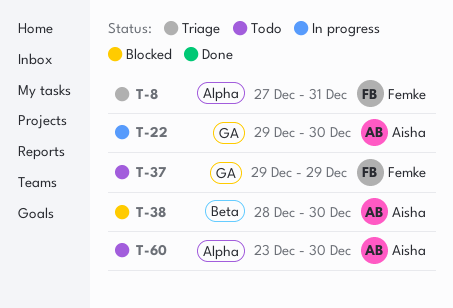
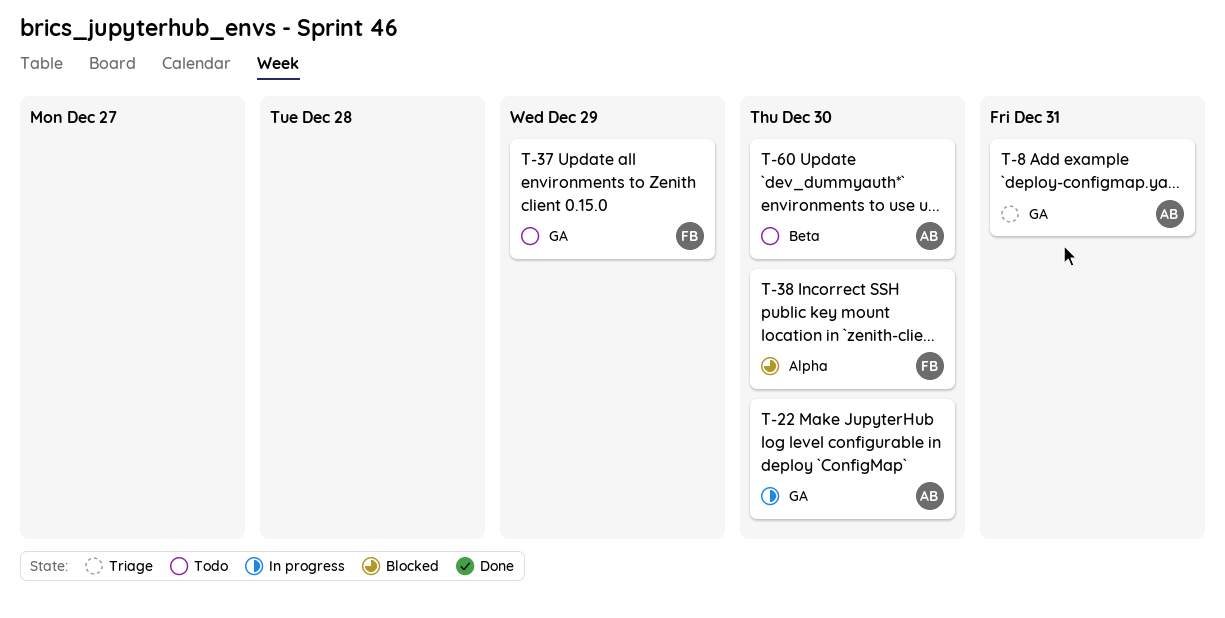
T-8, owner: Femke -> Aisha
T-8, label: Alpha -> GA
T-38, owner: Aisha -> Femke
T-38, label: Beta -> Alpha
T-60, label: Alpha -> Beta

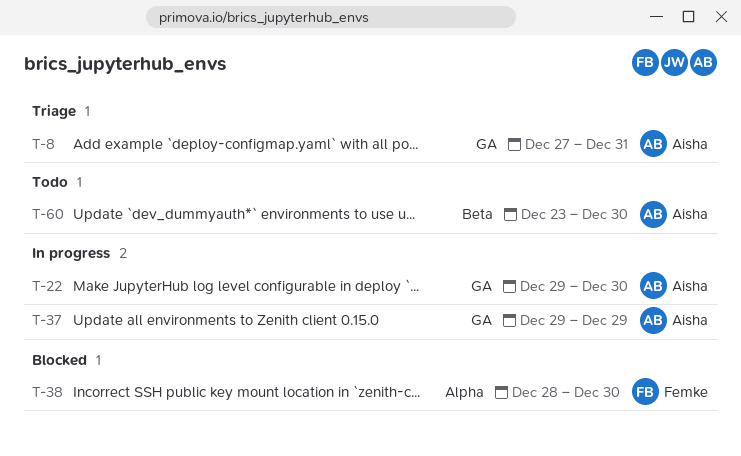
T-37, status: Todo -> In progress
T-37, owner: Femke -> Aisha

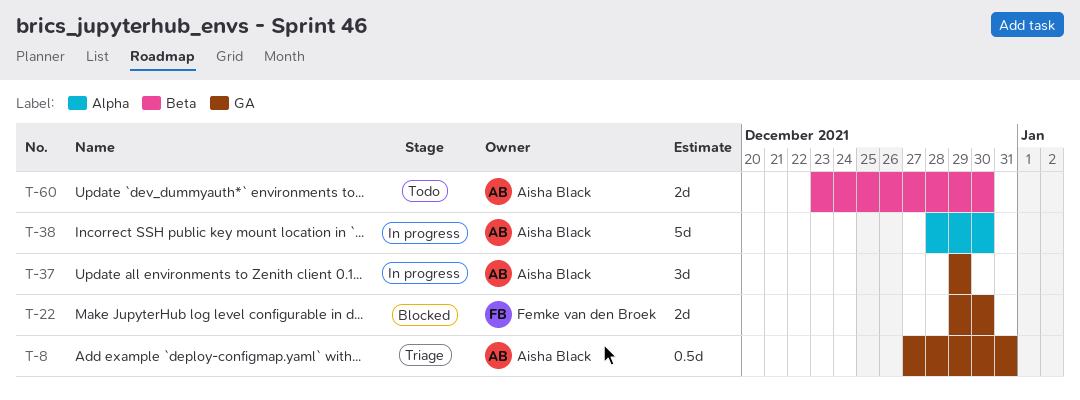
T-22, status: In progress -> Blocked
T-22, owner: Aisha Black -> Femke van den Broek
T-38, status: Blocked -> In progress
T-38, owner: Femke van den Broek -> Aisha Black

